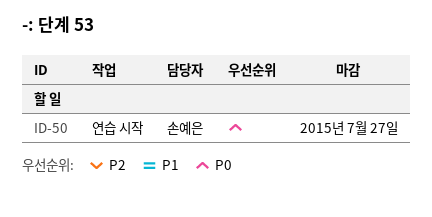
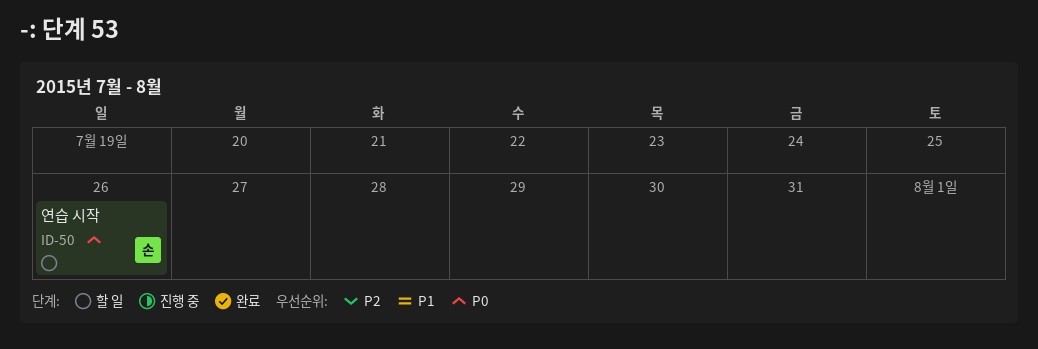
ID-50, due: Jul 27 -> Jul 26

